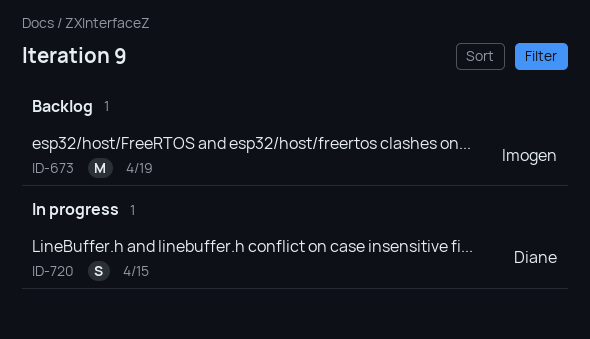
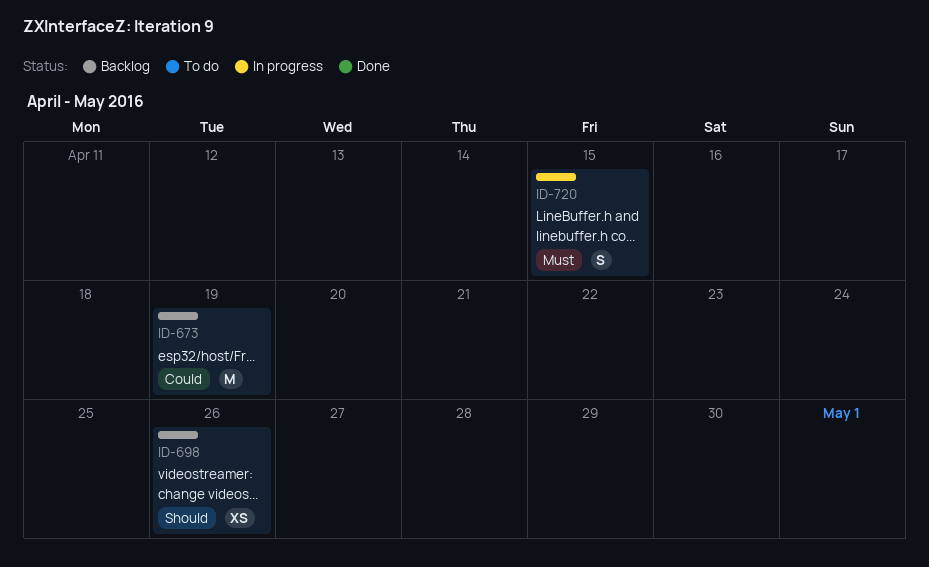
ID-698: none -> present

